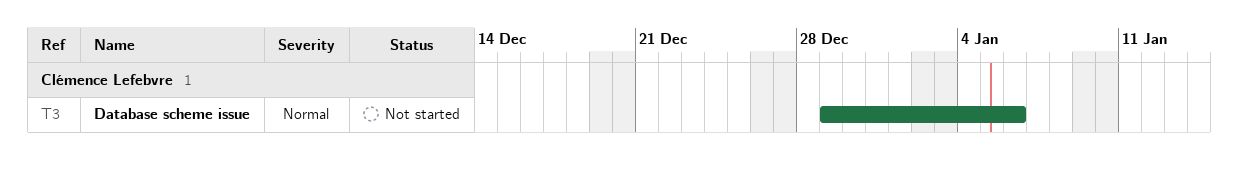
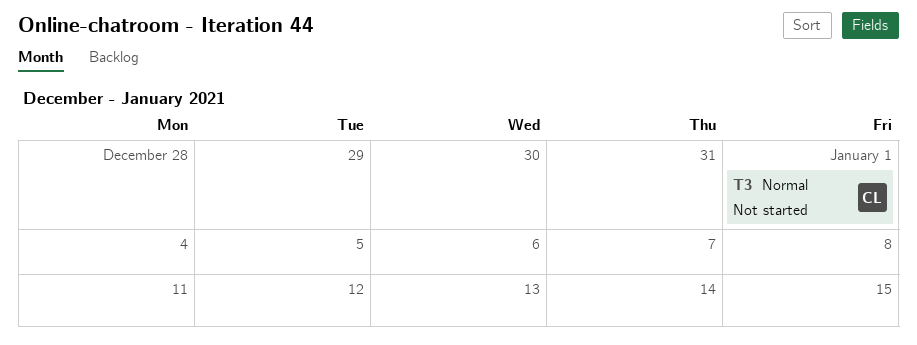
T3, due: Jan 6 -> Jan 1

